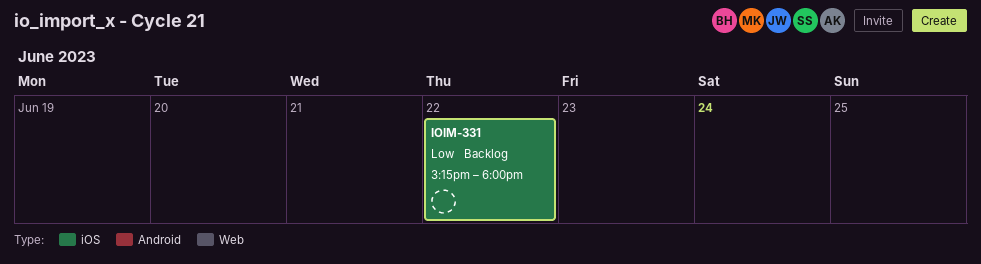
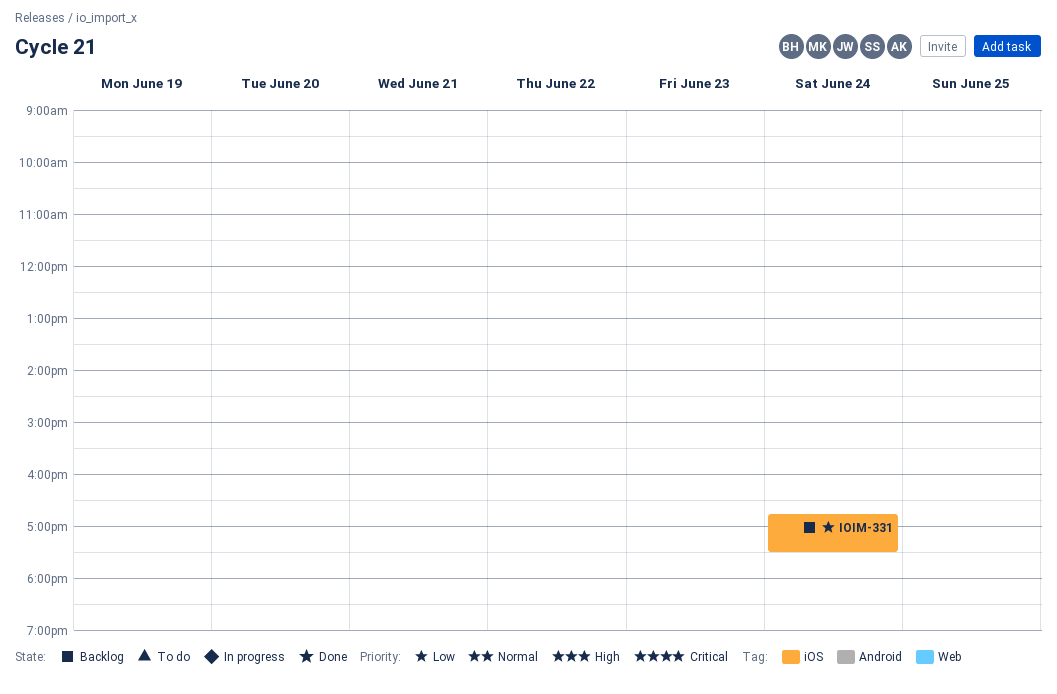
IOIM-331, day: Jun 22 -> Jun 24
IOIM-331, begins: 15:15 -> 16:45
IOIM-331, ends: 18:00 -> 17:30

